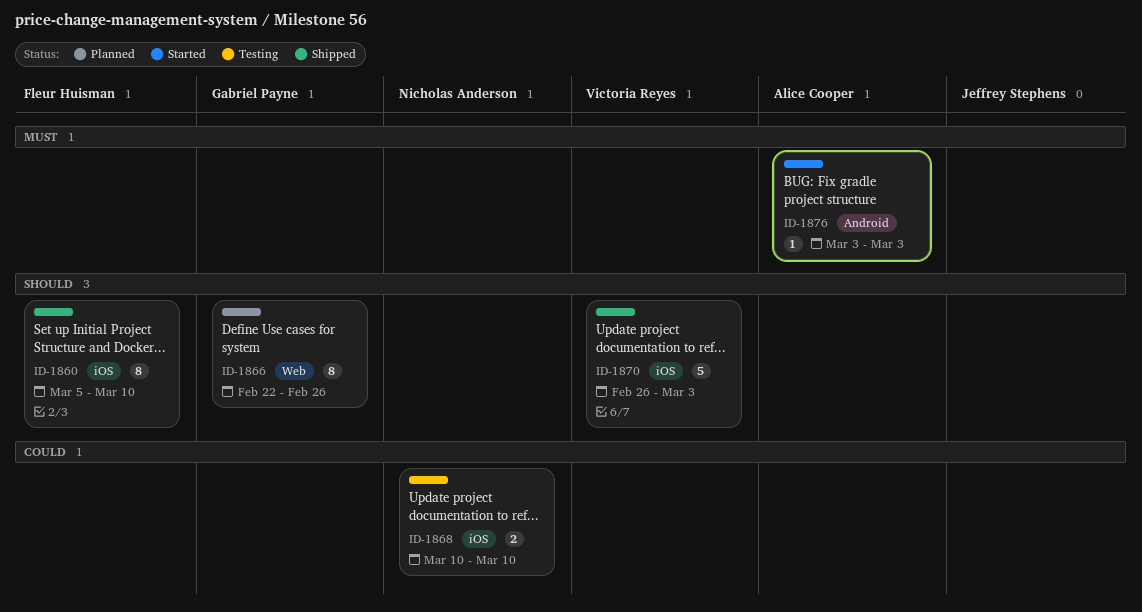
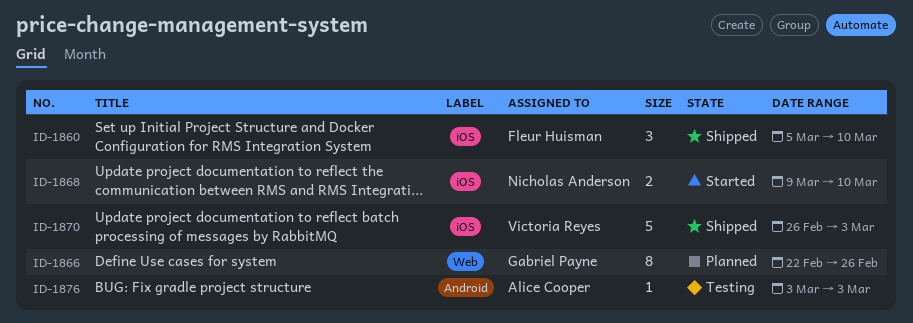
ID-1860, estimate: 8 -> 3
ID-1868, status: Testing -> Started
ID-1868, start: Mar 10 -> Mar 9
ID-1876, status: Started -> Testing

